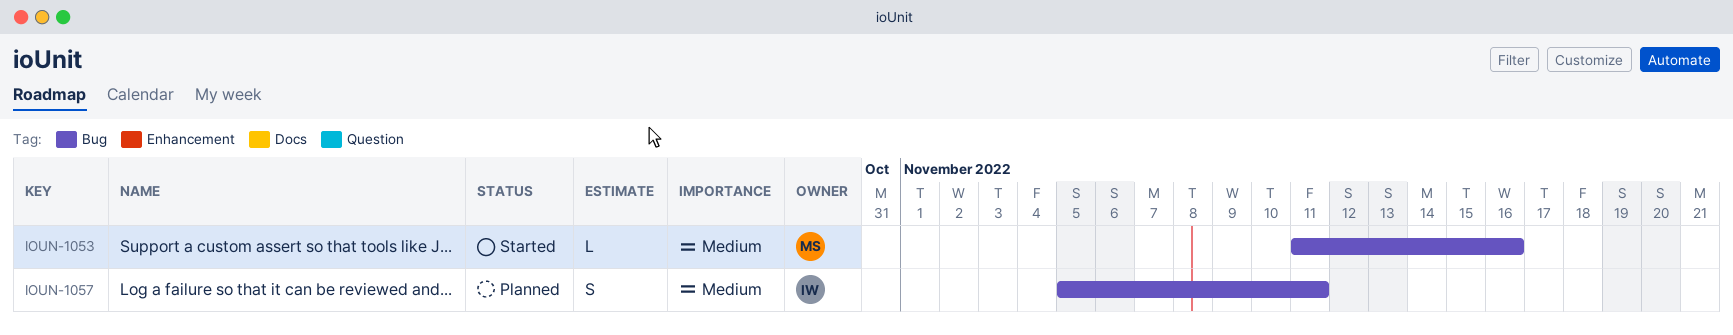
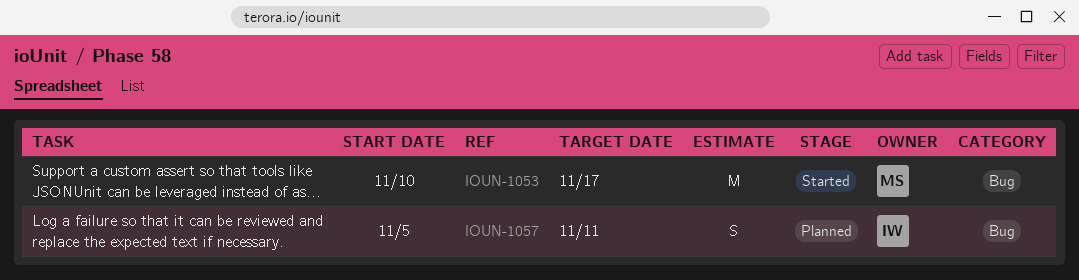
IOUN-1053, estimate: L -> M
IOUN-1053, start: Nov 11 -> Nov 10
IOUN-1053, due: Nov 16 -> Nov 17

